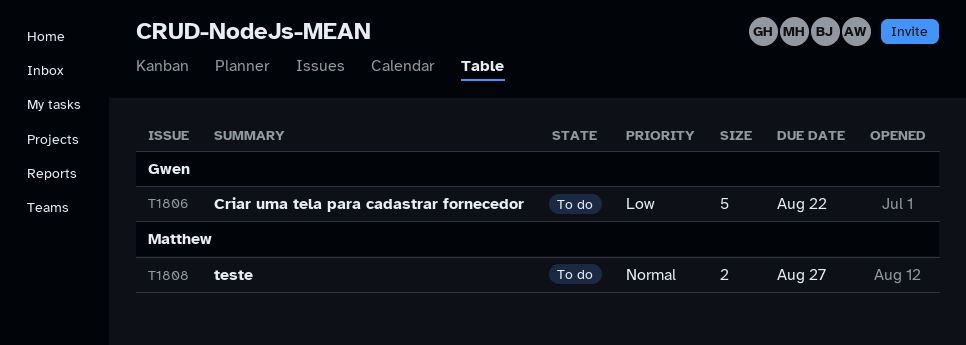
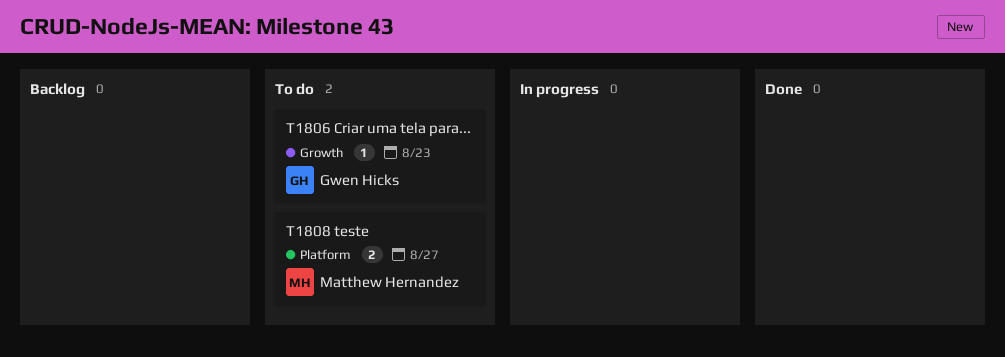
T1806, estimate: 5 -> 1
T1806, due: Aug 22 -> Aug 23

